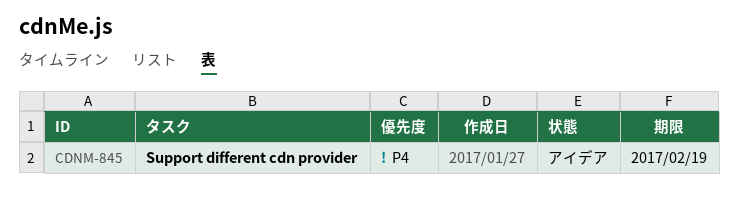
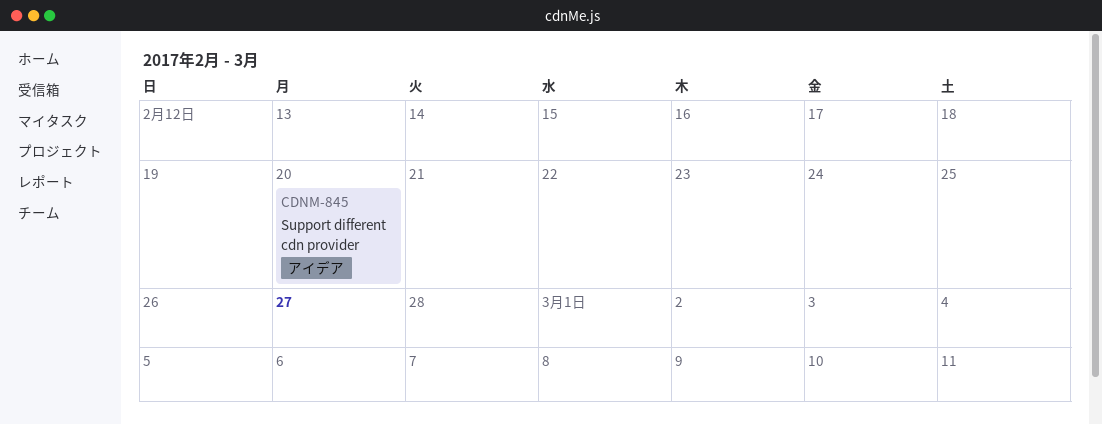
CDNM-845, due: Feb 19 -> Feb 20

